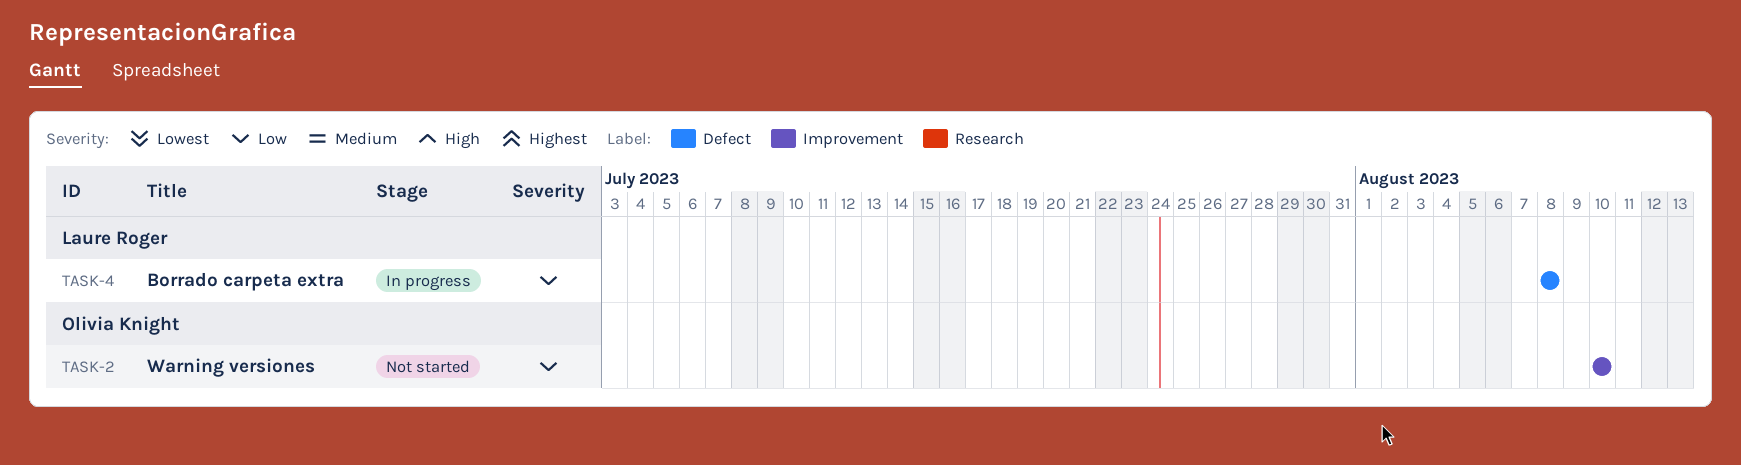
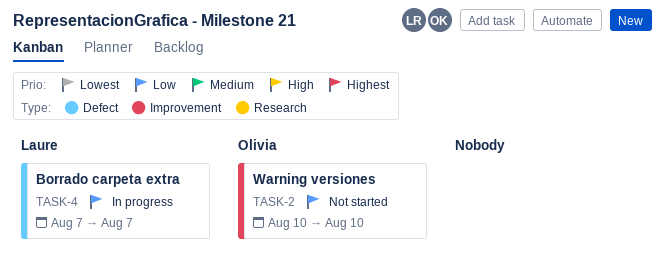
TASK-4, start: Aug 8 -> Aug 7
TASK-4, due: Aug 8 -> Aug 7

